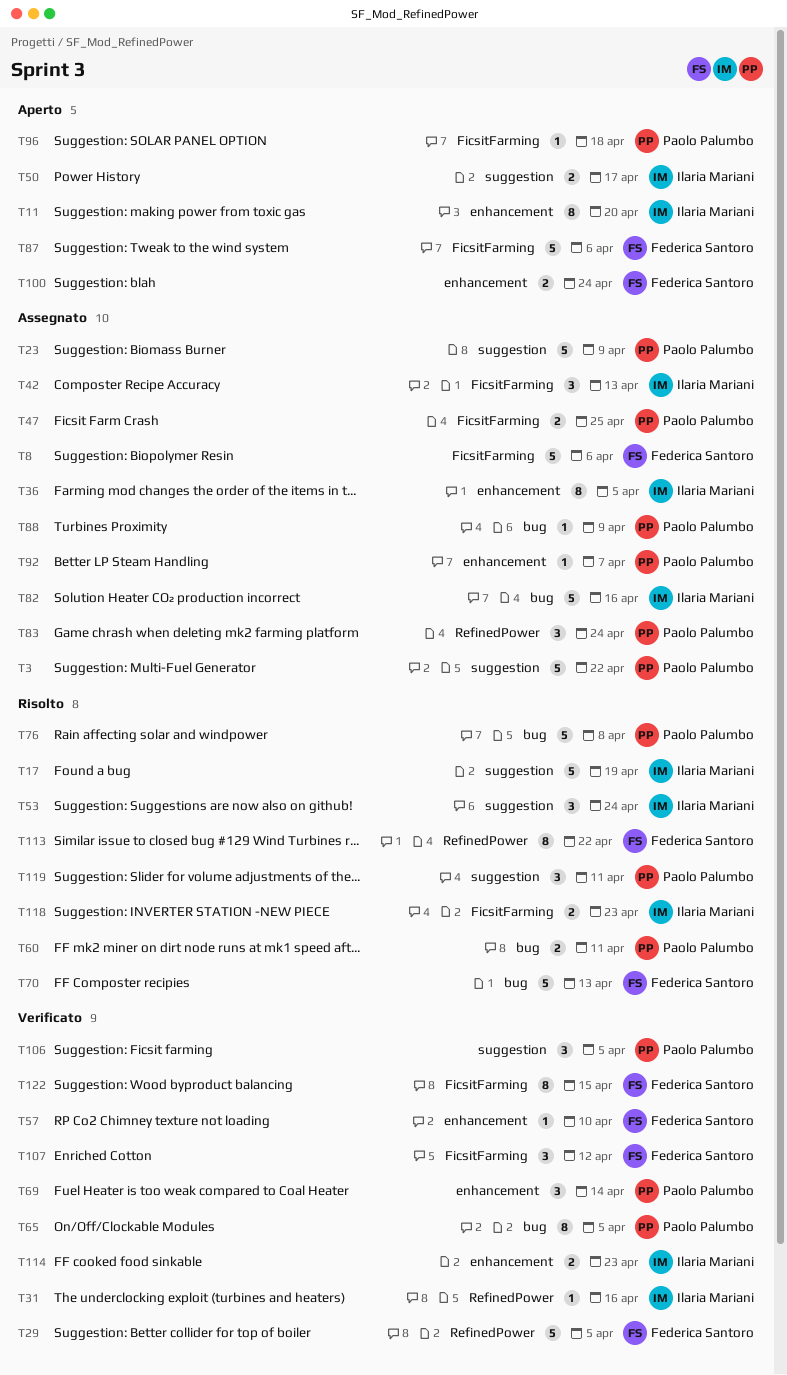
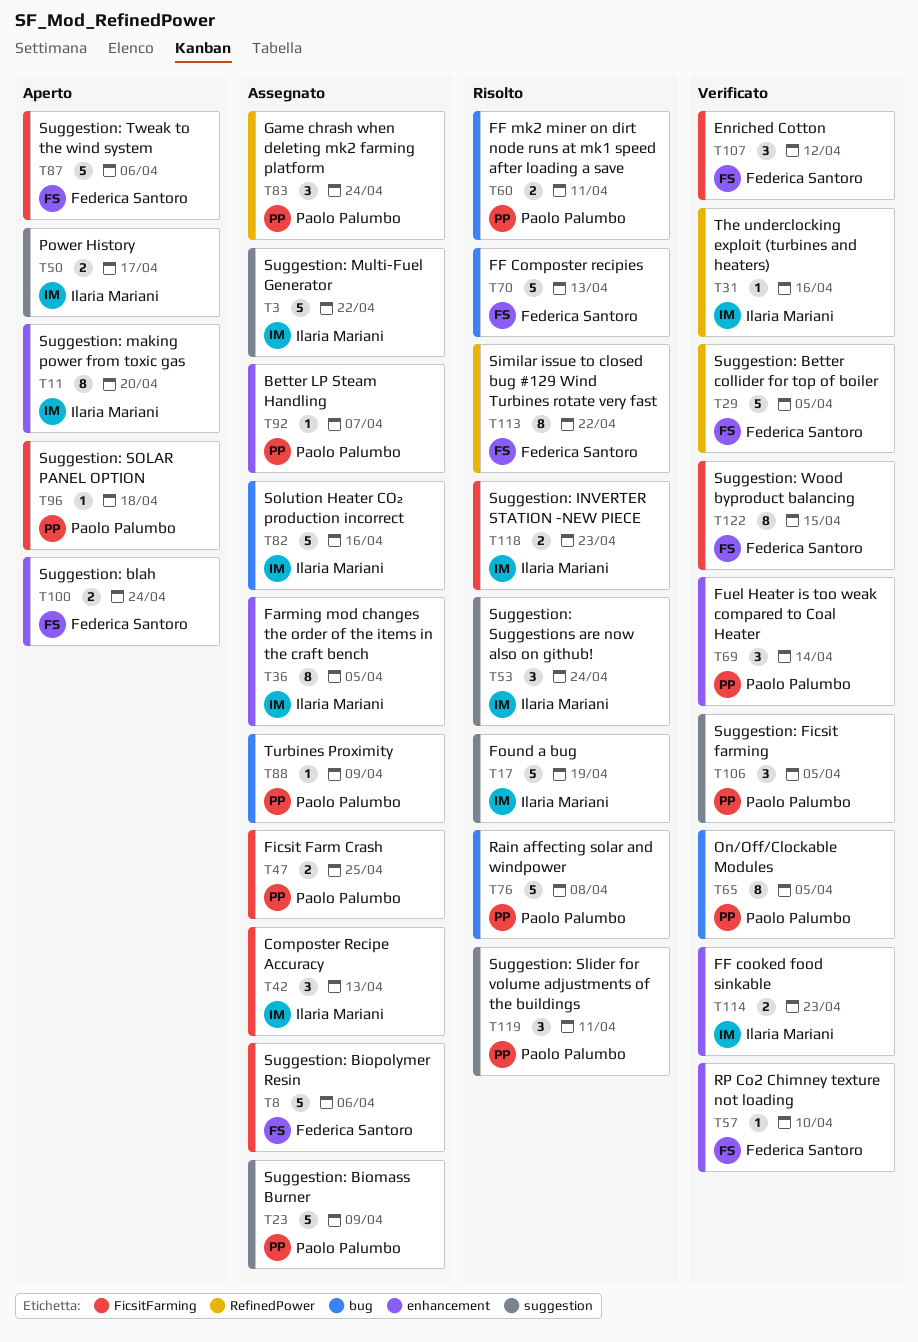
T3, owner: Paolo Palumbo -> Ilaria Mariani

